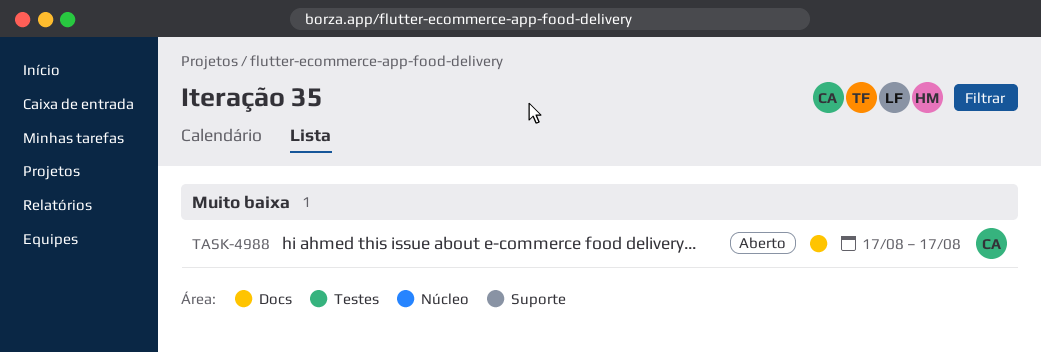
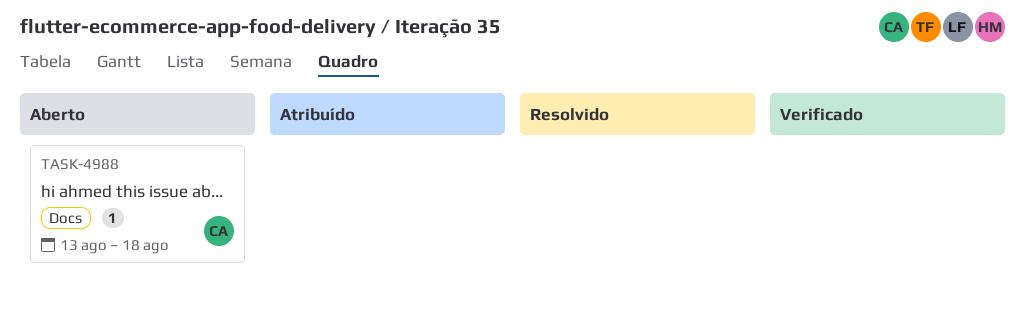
TASK-4988, start: Aug 17 -> Aug 13
TASK-4988, due: Aug 17 -> Aug 18

